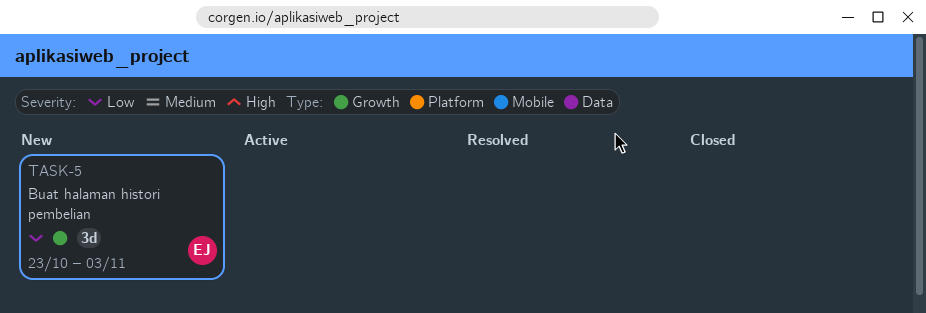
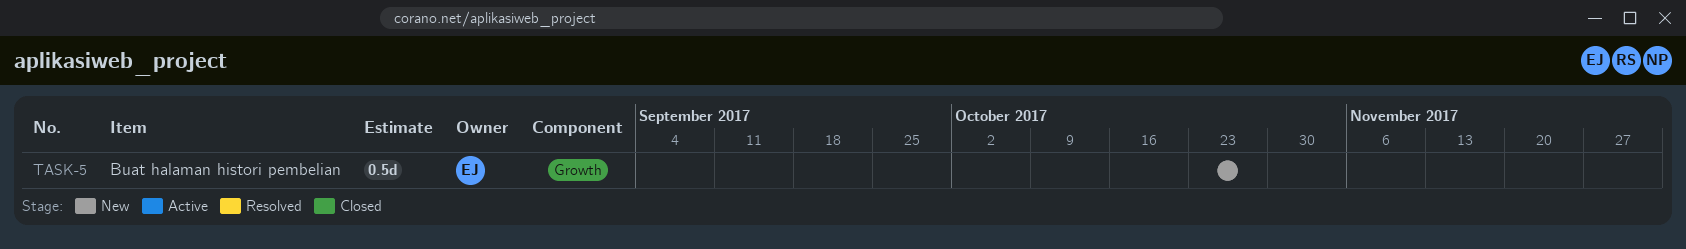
TASK-5, estimate: 3d -> 0.5d
TASK-5, due: Nov 3 -> Oct 27

